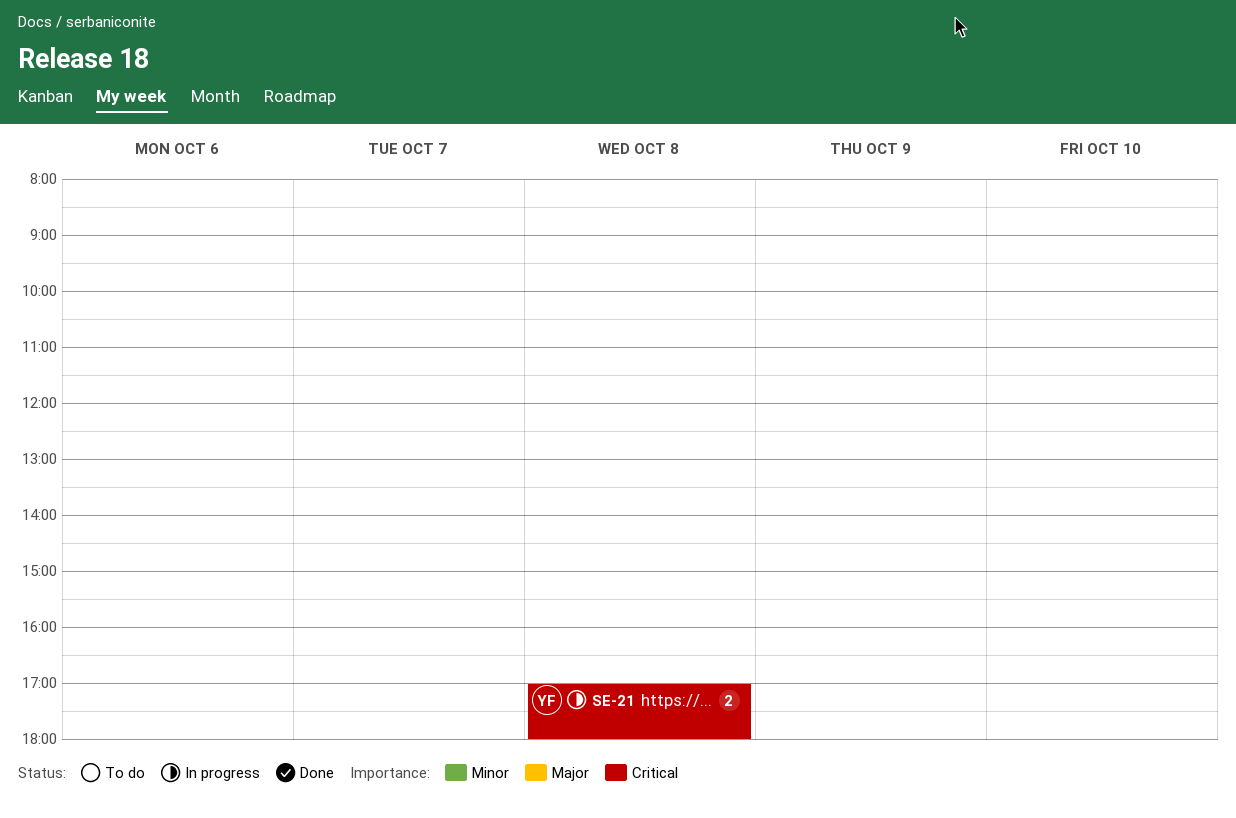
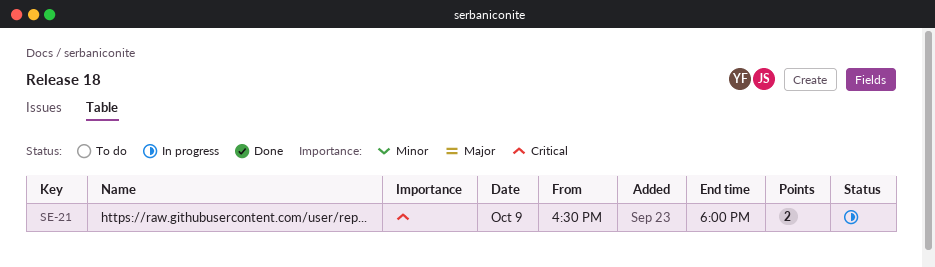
SE-21, day: Oct 8 -> Oct 9
SE-21, begins: 17:00 -> 16:30

